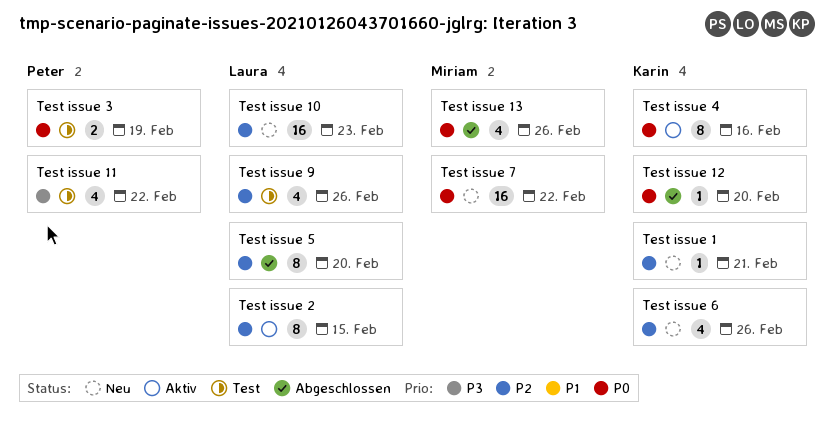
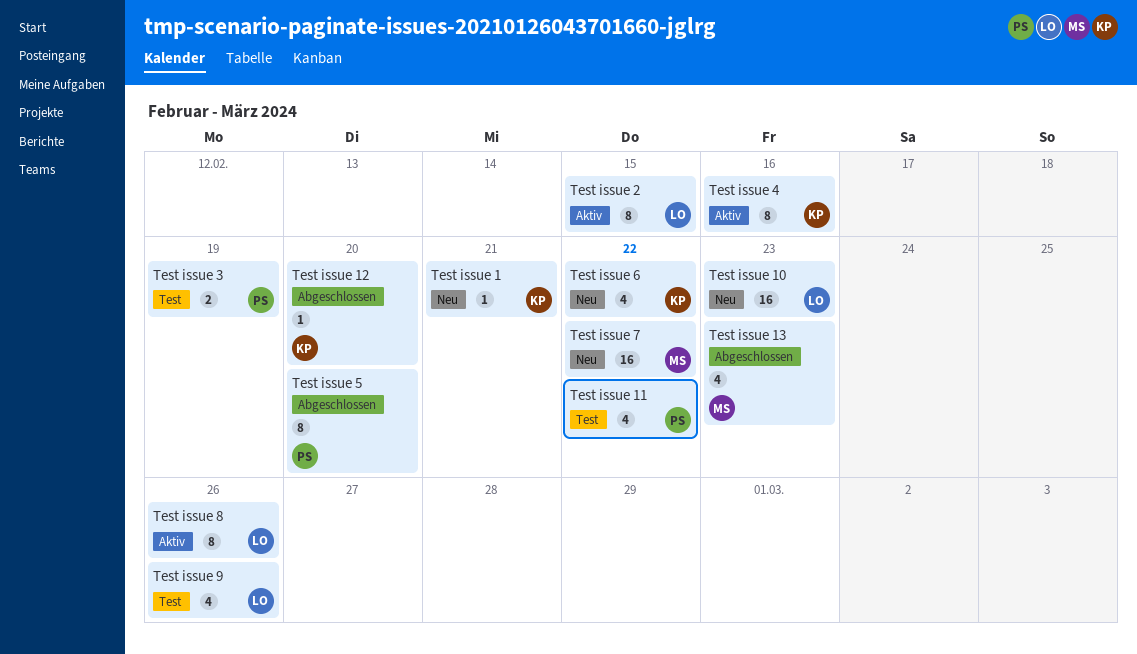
Test issue 13, due: Feb 26 -> Feb 23
Test issue 5, owner: Laura -> Peter
Test issue 6, due: Feb 26 -> Feb 22
Test issue 8: none -> present

